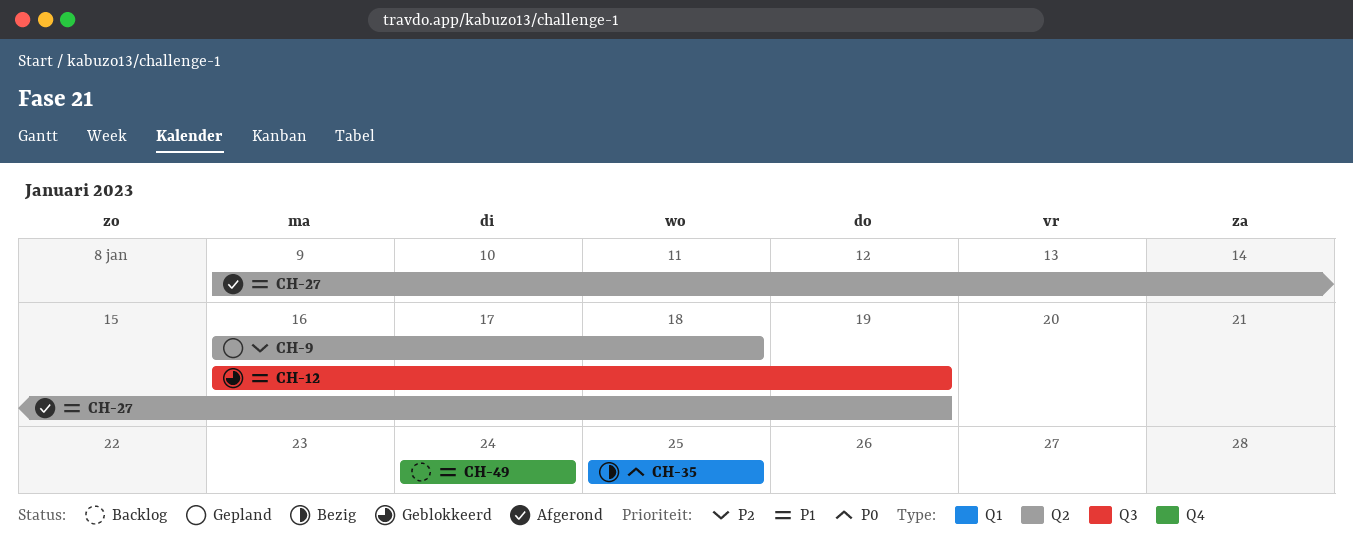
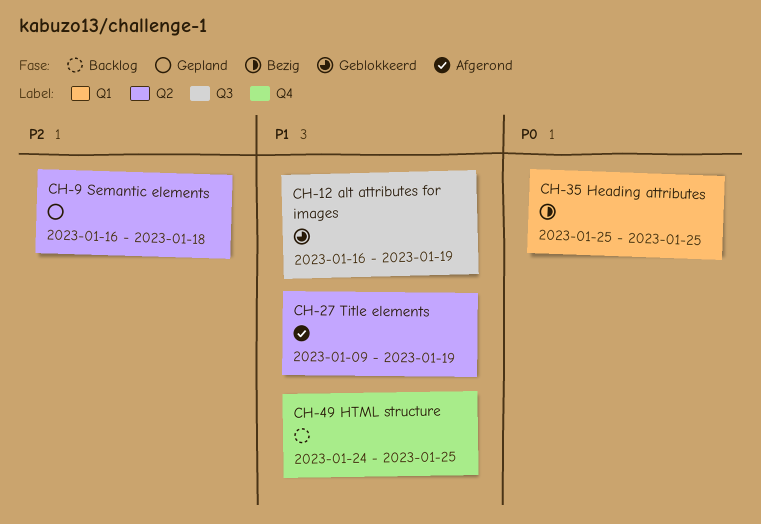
CH-49, due: Jan 24 -> Jan 25

